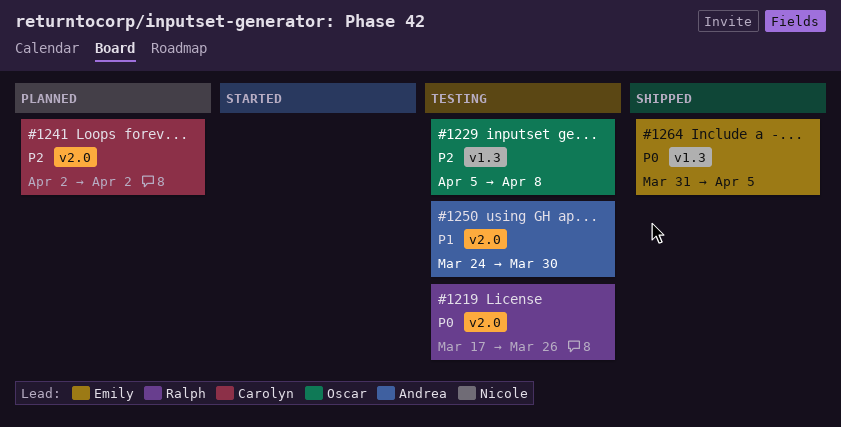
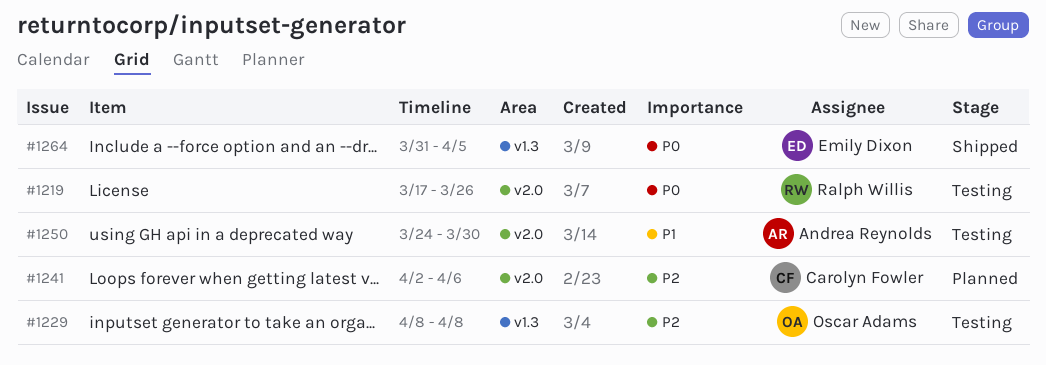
#1229, start: Apr 5 -> Apr 8
#1241, due: Apr 2 -> Apr 6

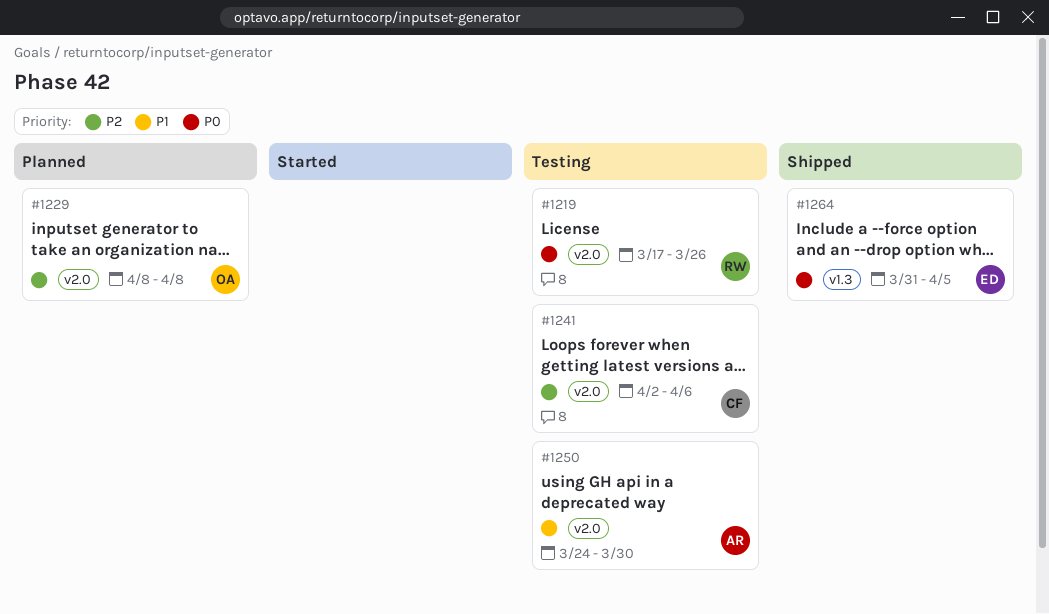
#1229, status: Testing -> Planned
#1229, label: v1.3 -> v2.0
#1241, status: Planned -> Testing

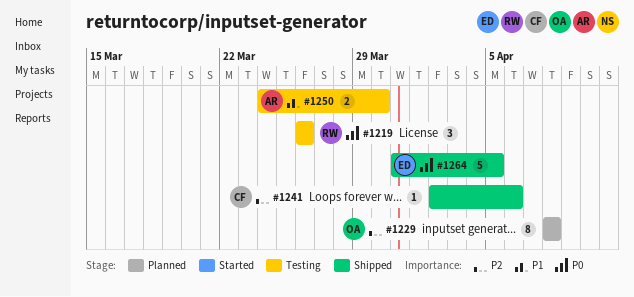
#1219, start: Mar 17 -> Mar 26
#1241, status: Testing -> Shipped

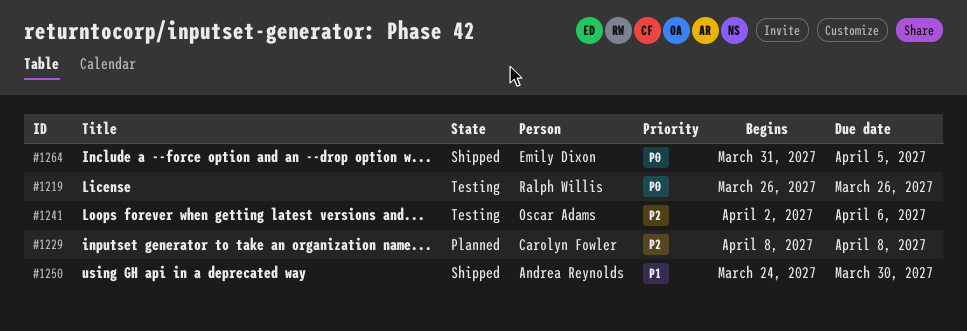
#1229, owner: Oscar Adams -> Carolyn Fowler
#1241, status: Shipped -> Testing
#1241, owner: Carolyn Fowler -> Oscar Adams
#1250, status: Testing -> Shipped

